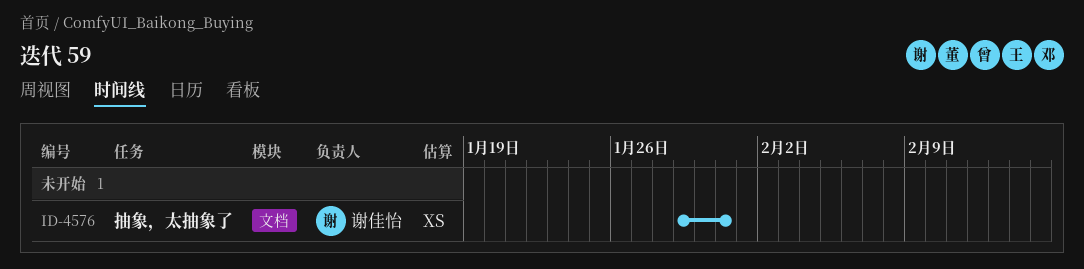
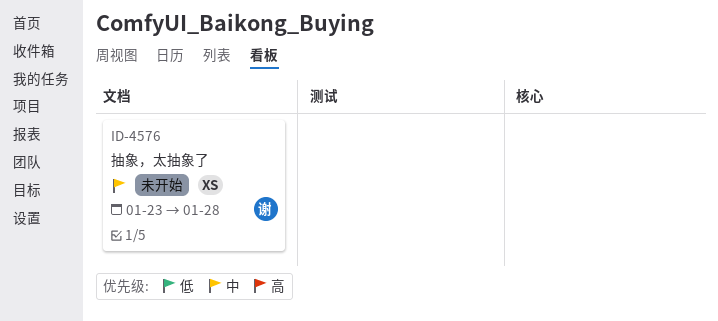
ID-4576, start: Jan 29 -> Jan 23
ID-4576, due: Jan 31 -> Jan 28

